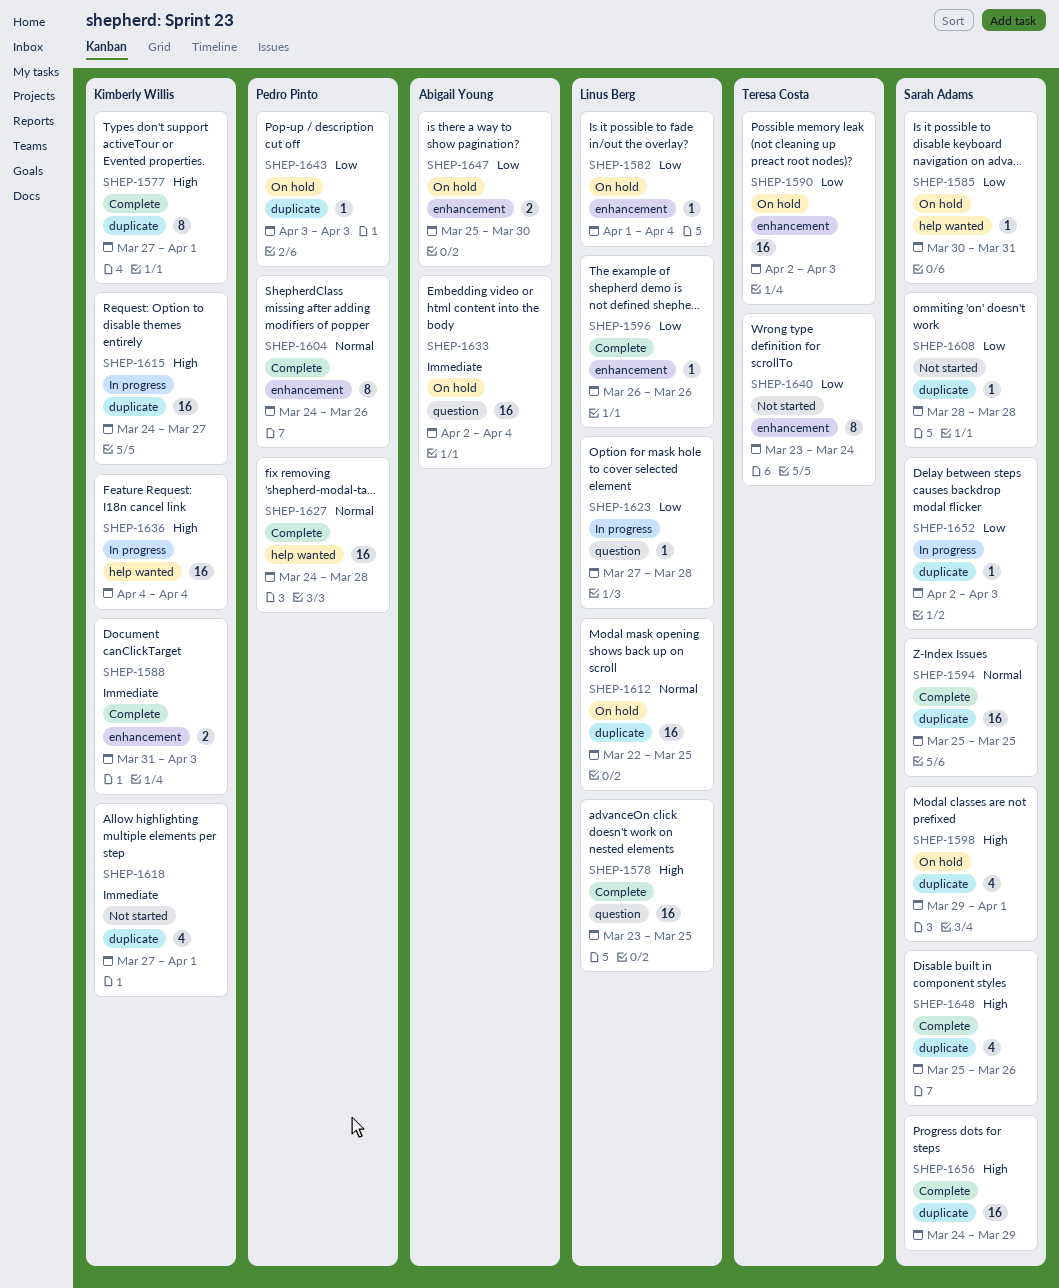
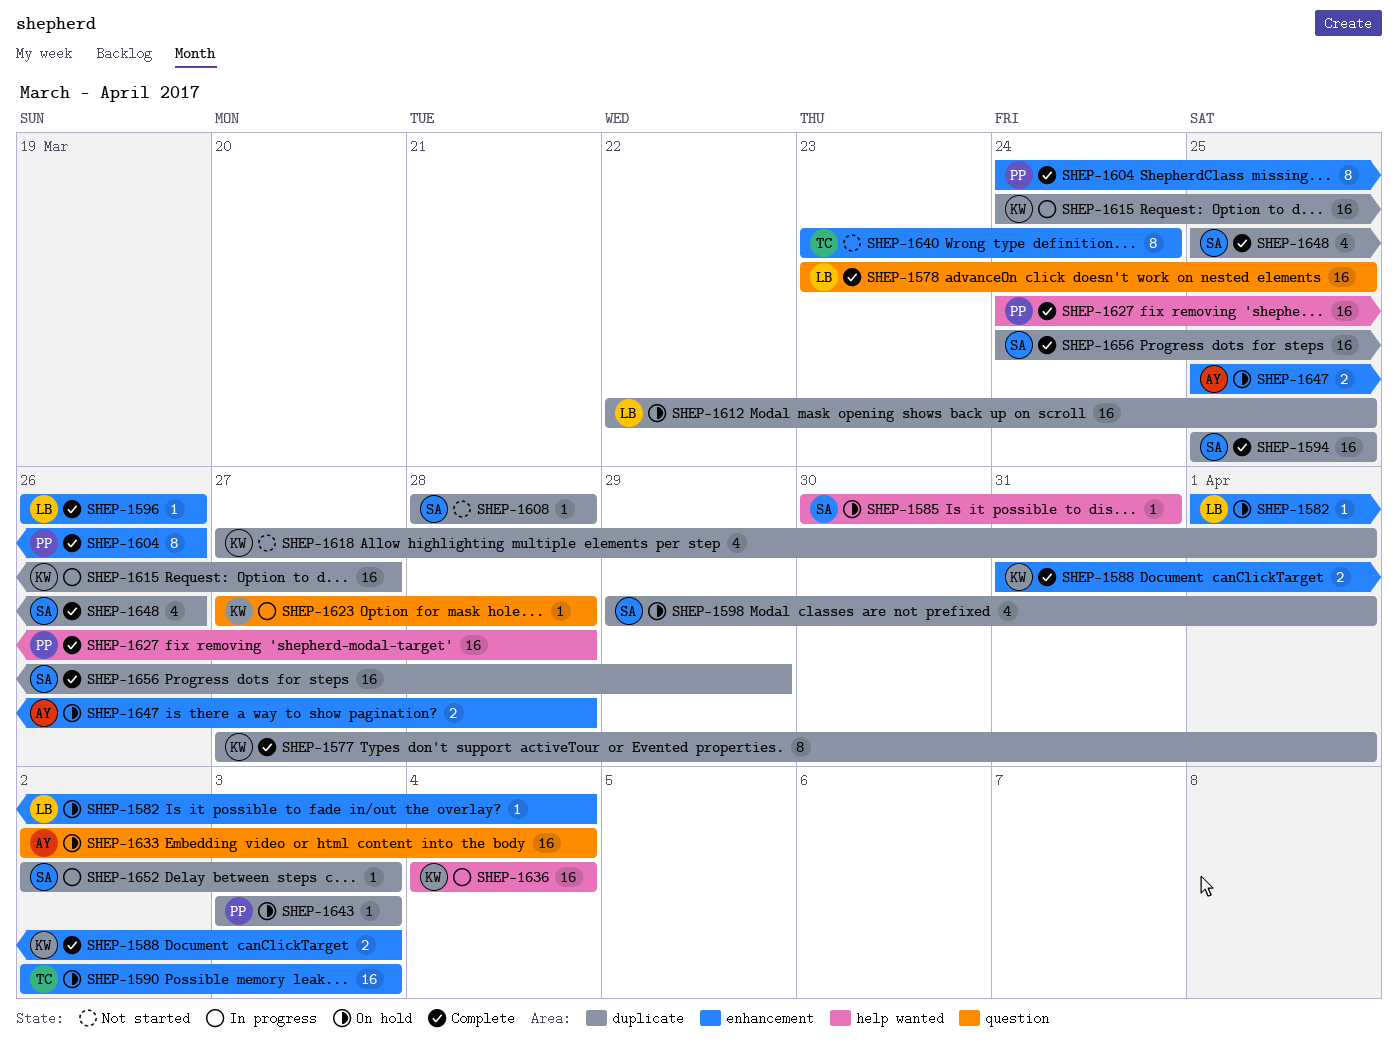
SHEP-1623, owner: Linus Berg -> Kimberly Willis
SHEP-1647, due: Mar 30 -> Mar 28

